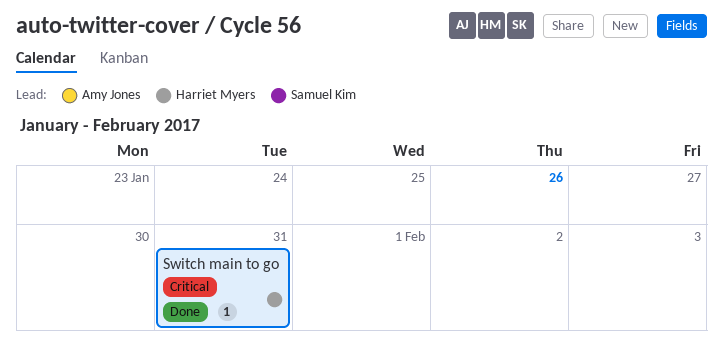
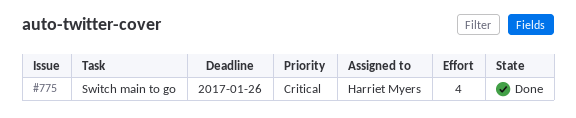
Switch main to go, estimate: 1 -> 4
Switch main to go, due: Jan 31 -> Jan 26

